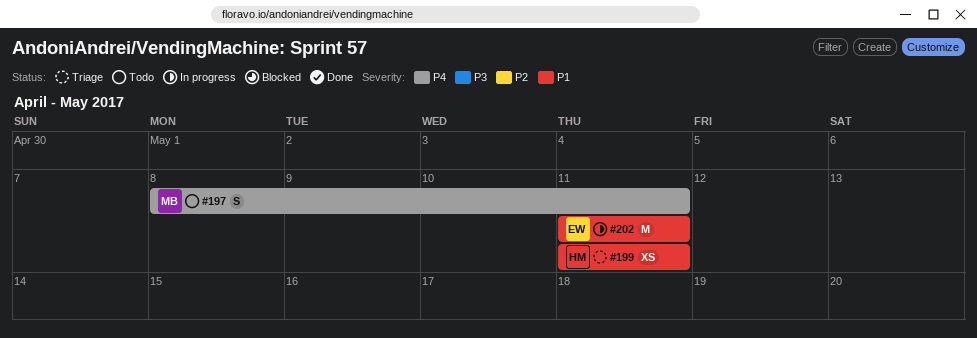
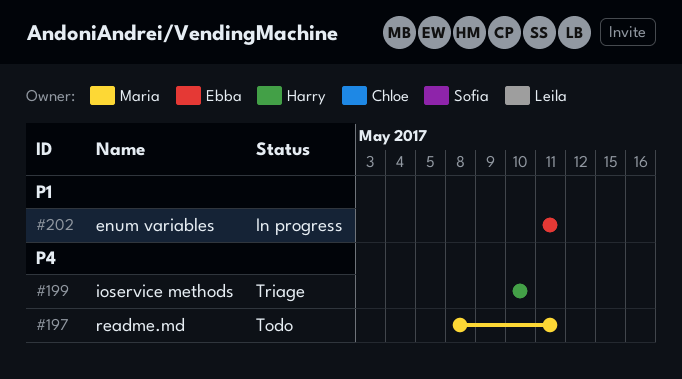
#199, priority: P1 -> P4
#199, start: May 11 -> May 10
#199, due: May 11 -> May 10

